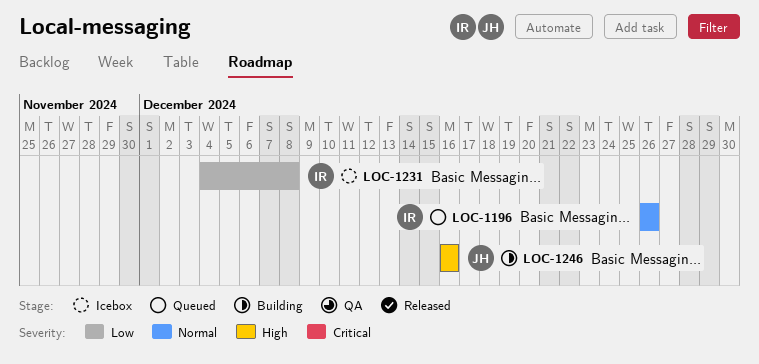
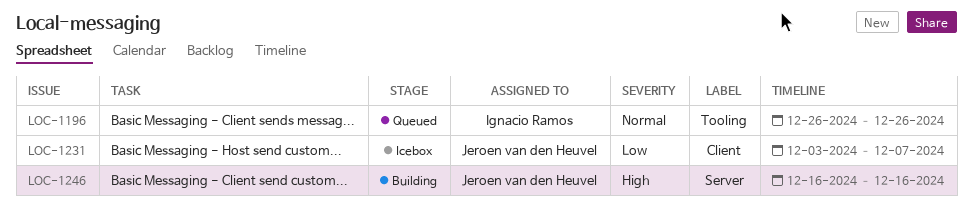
LOC-1231, owner: Ignacio Ramos -> Jeroen van den Heuvel
LOC-1231, start: Dec 4 -> Dec 3
LOC-1231, due: Dec 8 -> Dec 7

